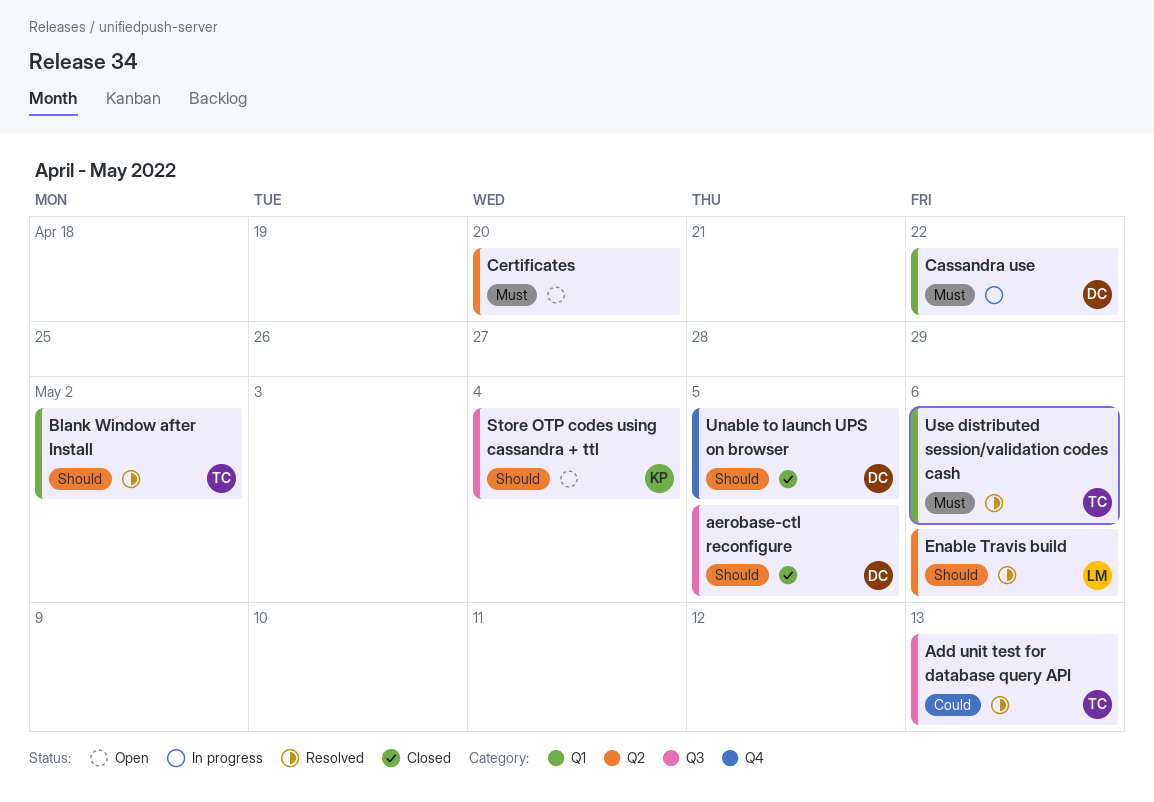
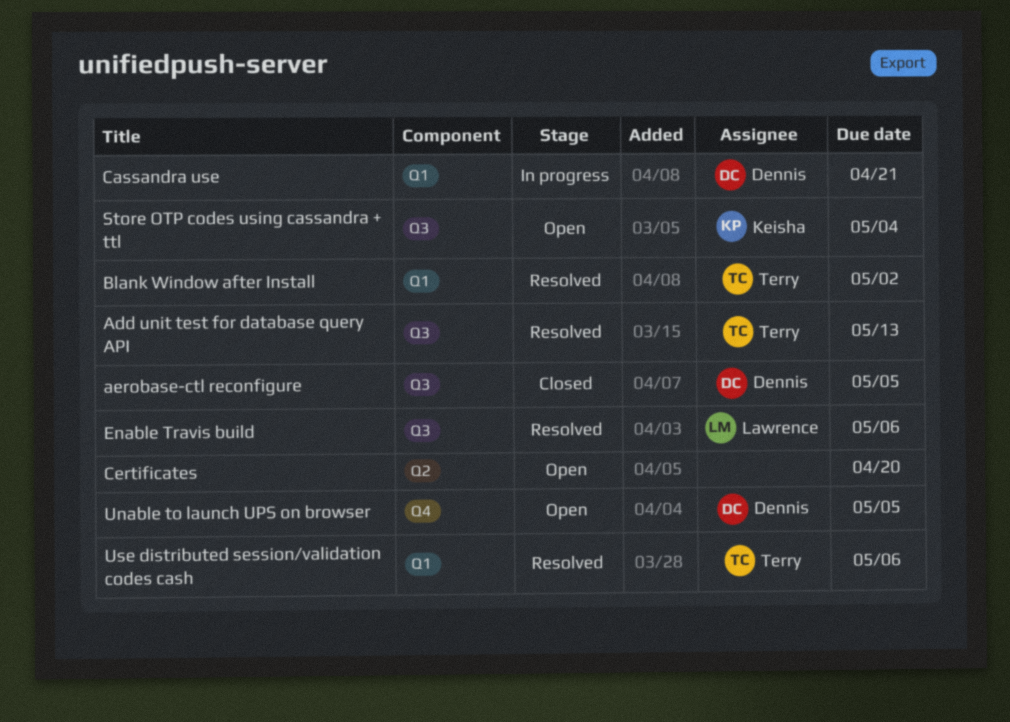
Cassandra use, due: Apr 22 -> Apr 21
Enable Travis build, label: Q2 -> Q3
Unable to launch UPS on browser, status: Closed -> Open

